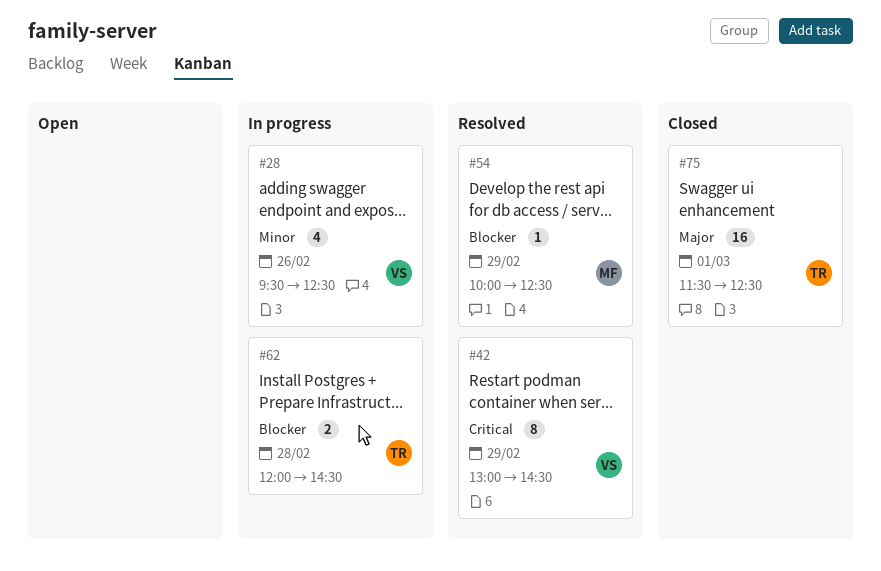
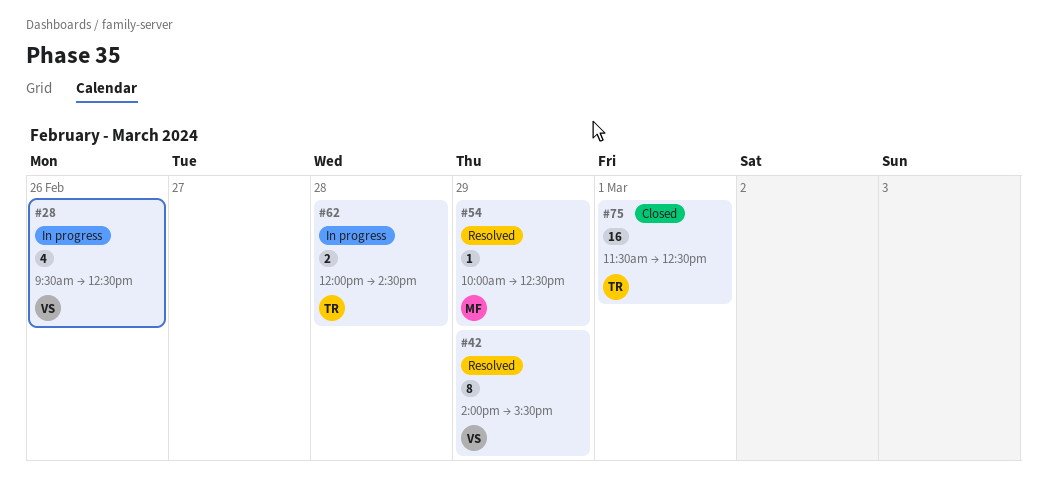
#42, begins: 13:00 -> 14:00
#42, ends: 14:30 -> 15:30

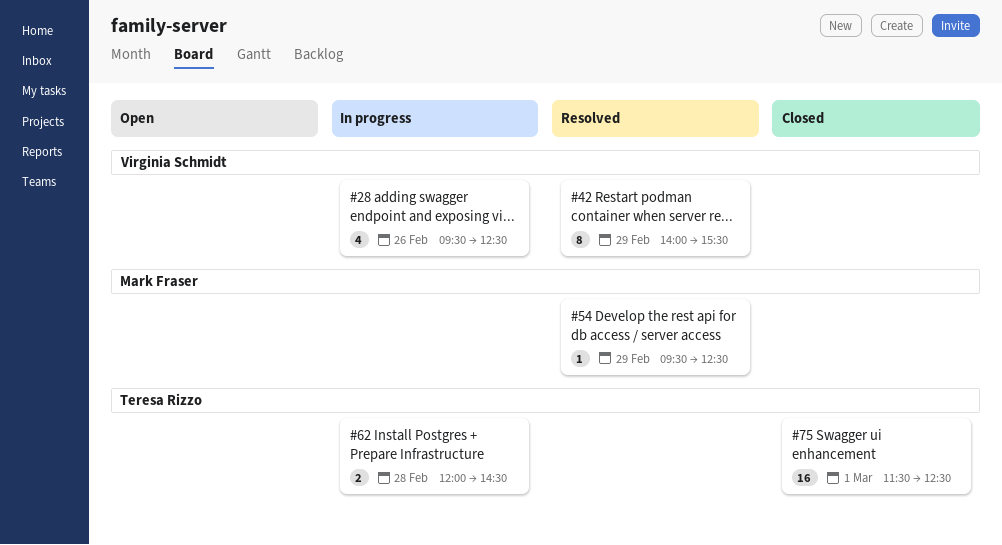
#54, begins: 10:00 -> 09:30

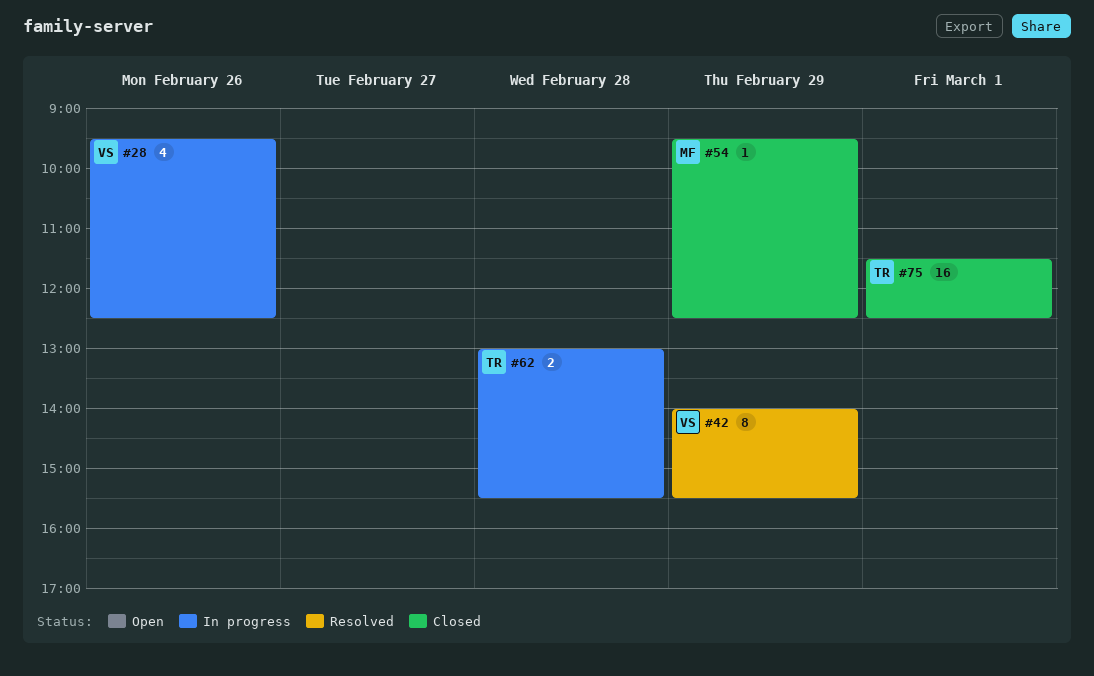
#54, status: Resolved -> Closed
#62, begins: 12:00 -> 13:00
#62, ends: 14:30 -> 15:30

